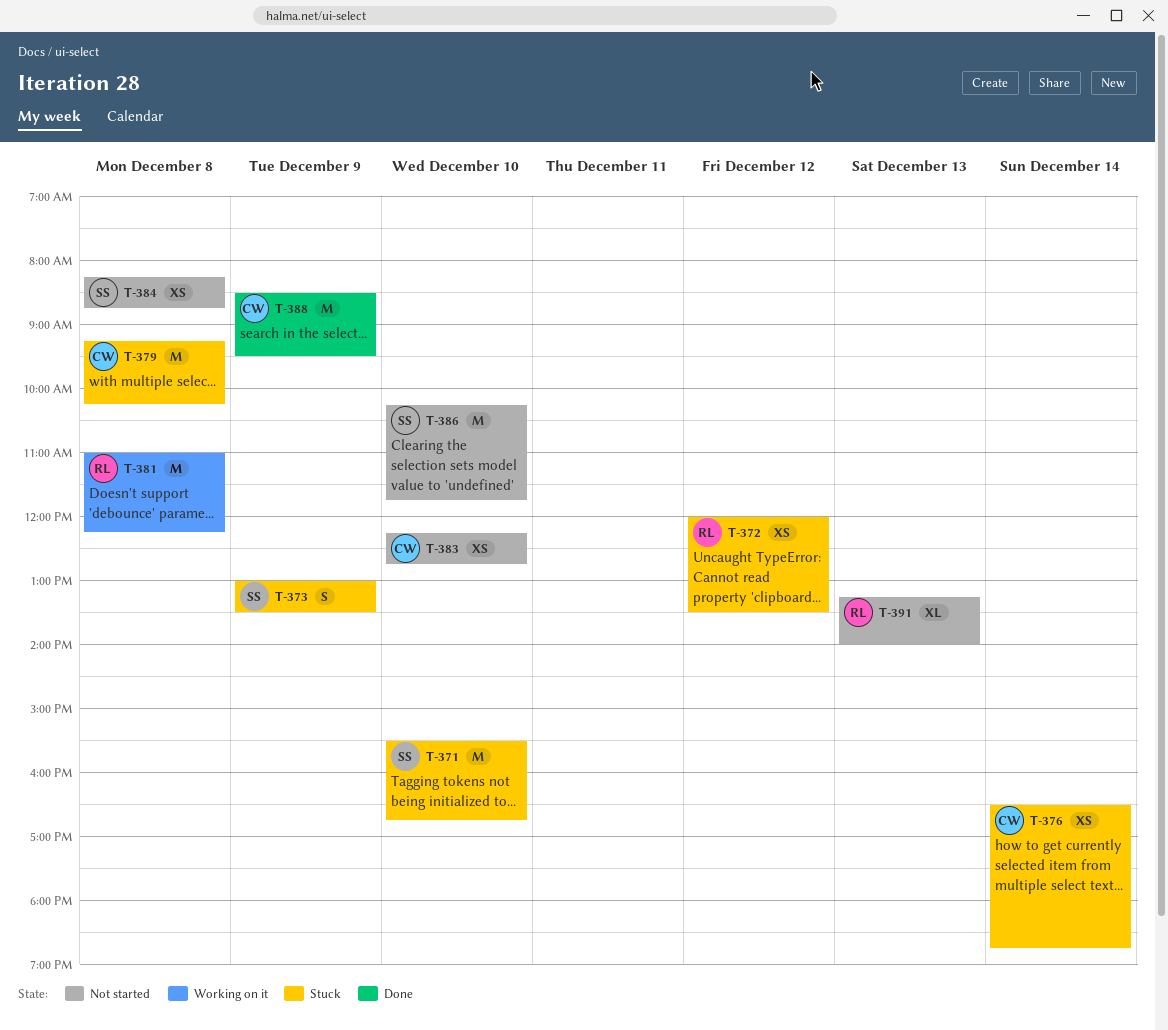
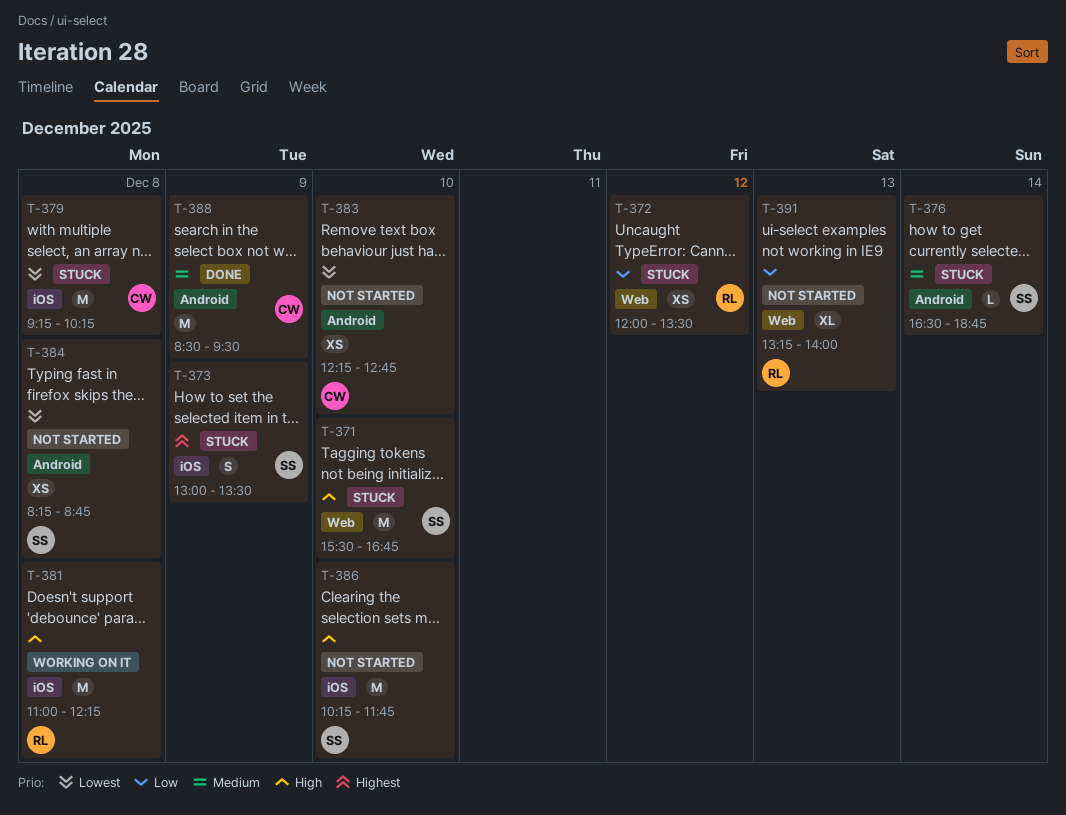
T-376, owner: CW -> SS
T-376, estimate: XS -> L

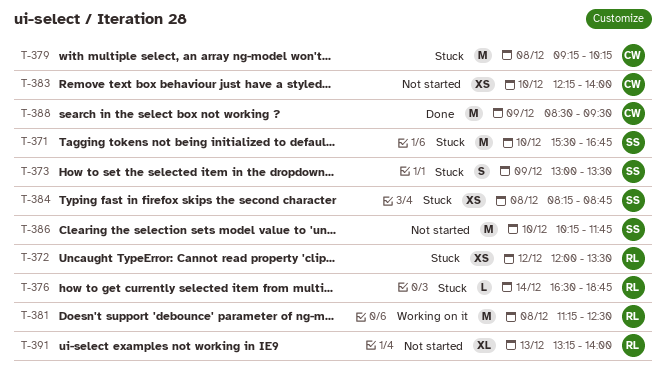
T-376, owner: SS -> RL
T-381, begins: 11:00 -> 11:15
T-381, ends: 12:15 -> 12:30
T-383, ends: 12:45 -> 14:00
T-384, status: Not started -> Stuck

